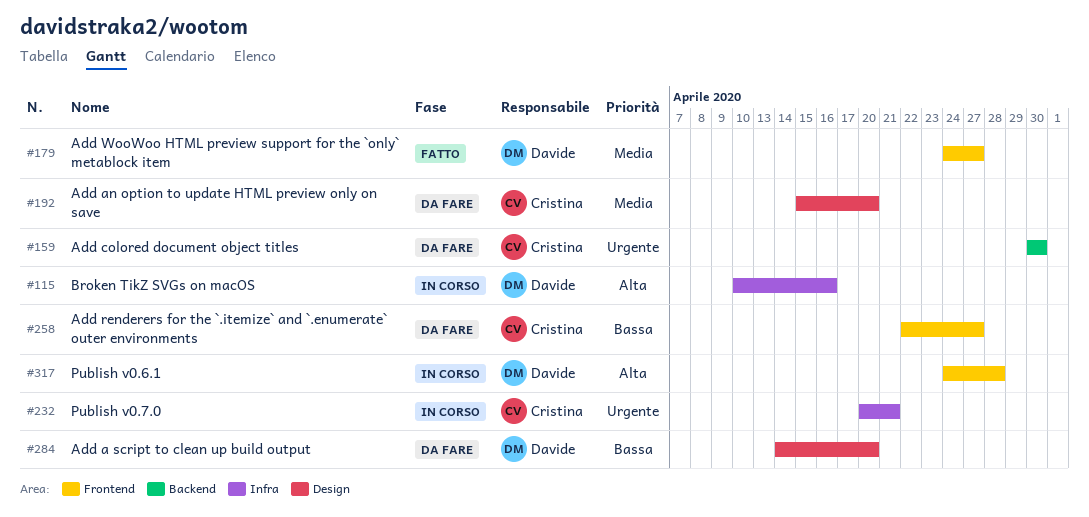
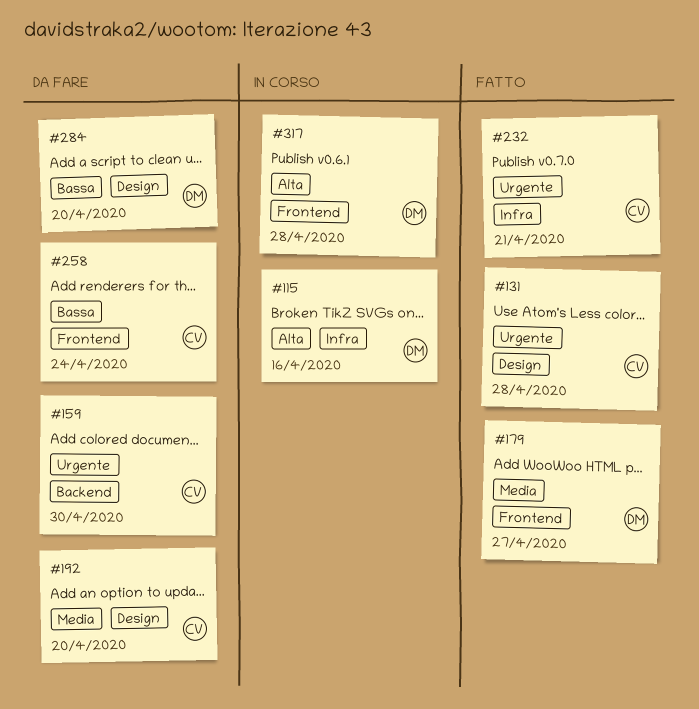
#131: none -> present
#232, status: In corso -> Fatto
#258, due: Apr 27 -> Apr 24

